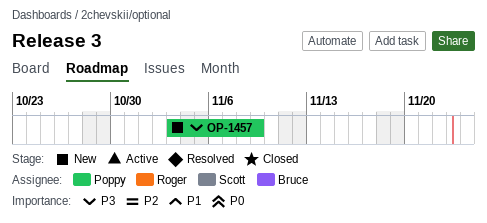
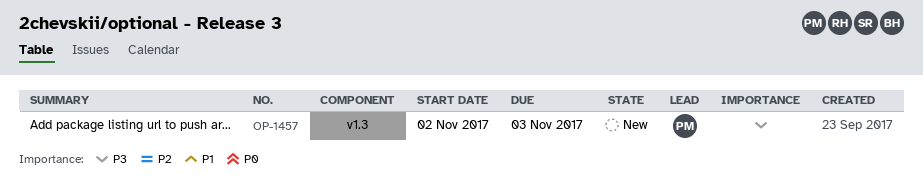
OP-1457, start: Nov 3 -> Nov 2
OP-1457, due: Nov 9 -> Nov 3

